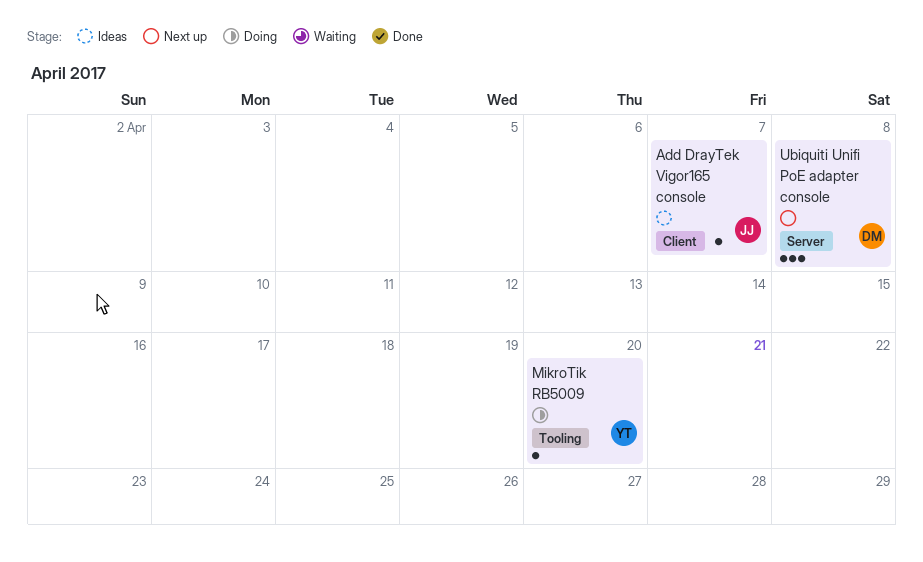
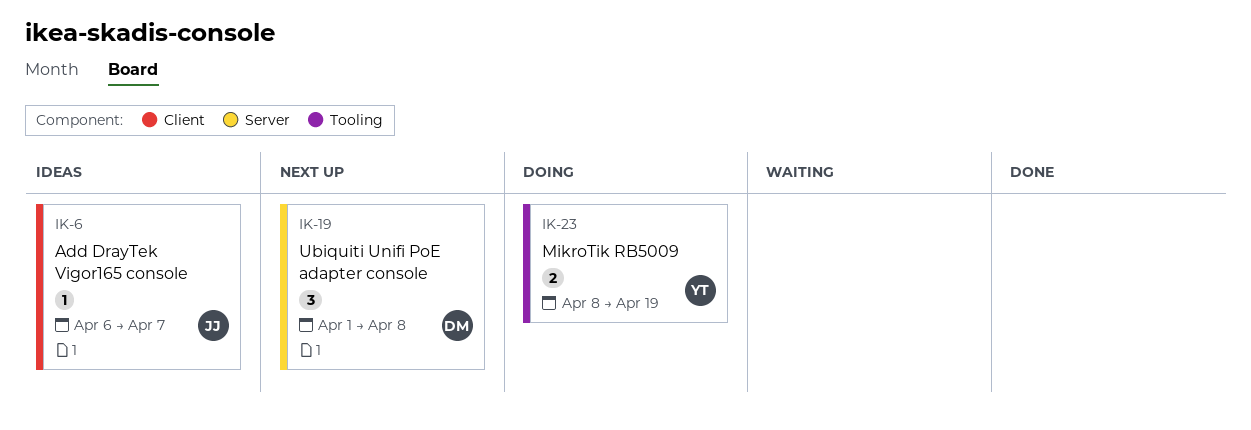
MikroTik RB5009, estimate: 1 -> 2
MikroTik RB5009, due: Apr 20 -> Apr 19

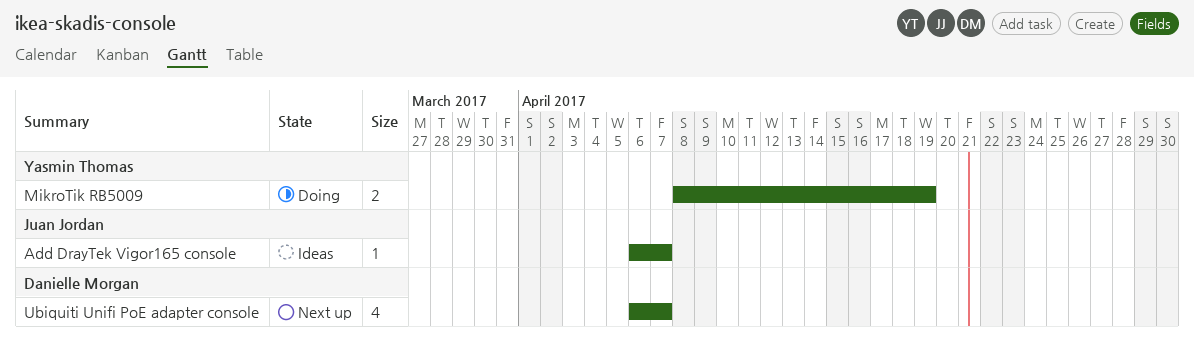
Ubiquiti Unifi PoE adapter console, estimate: 3 -> 4
Ubiquiti Unifi PoE adapter console, start: Apr 1 -> Apr 6
Ubiquiti Unifi PoE adapter console, due: Apr 8 -> Apr 7

